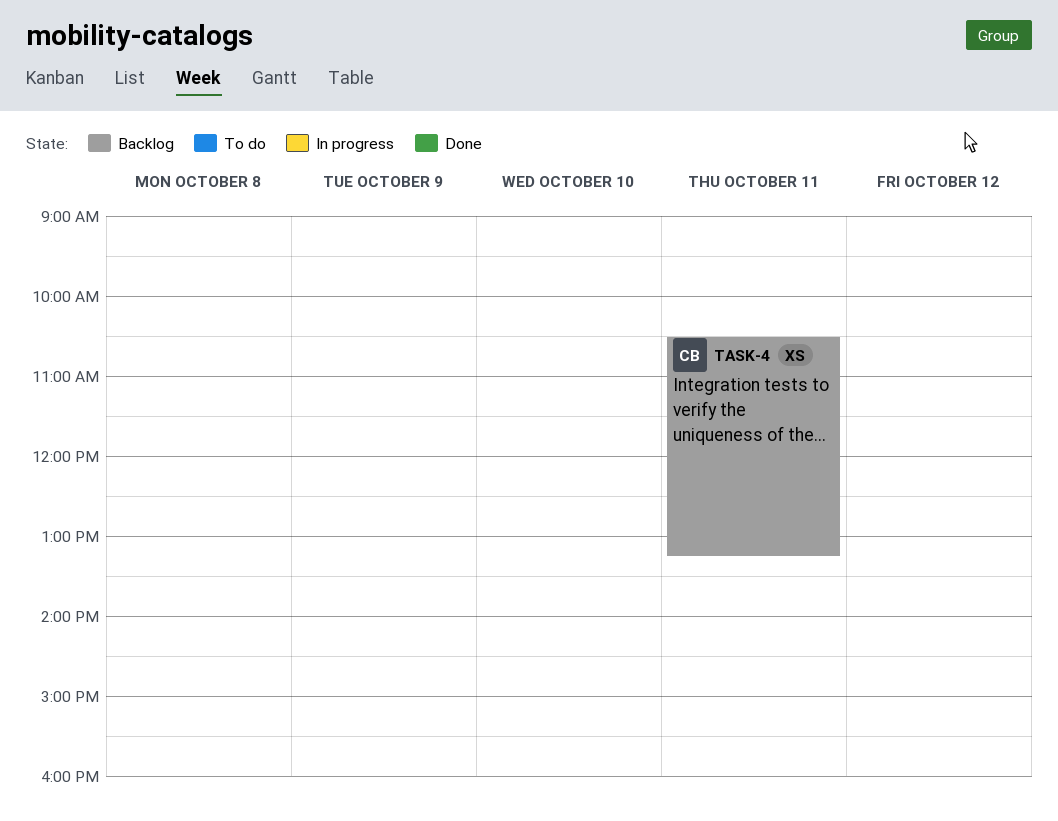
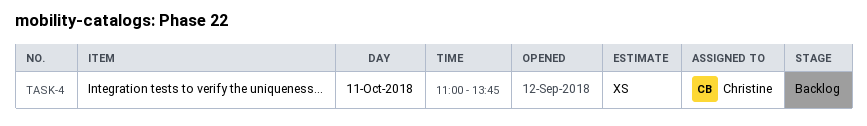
TASK-4, begins: 10:30 -> 11:00
TASK-4, ends: 13:15 -> 13:45

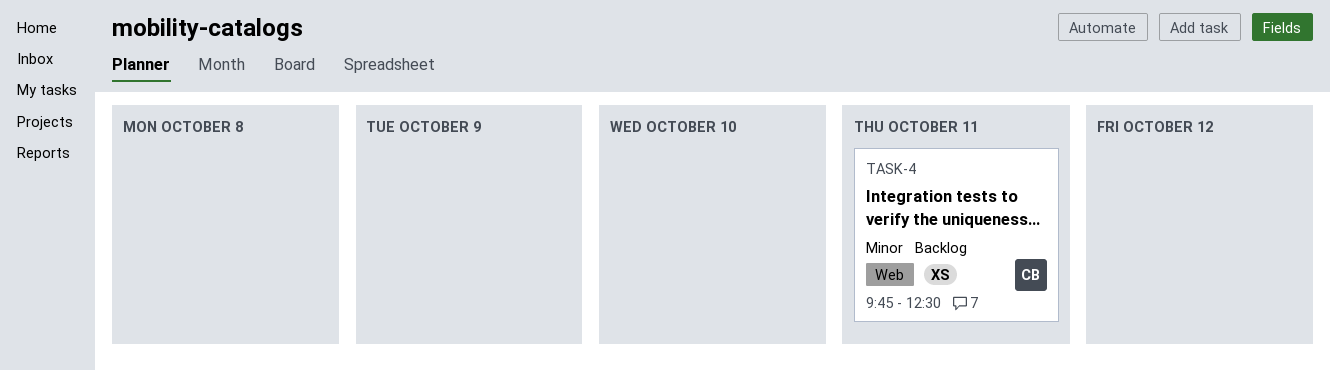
TASK-4, begins: 11:00 -> 09:45
TASK-4, ends: 13:45 -> 12:30

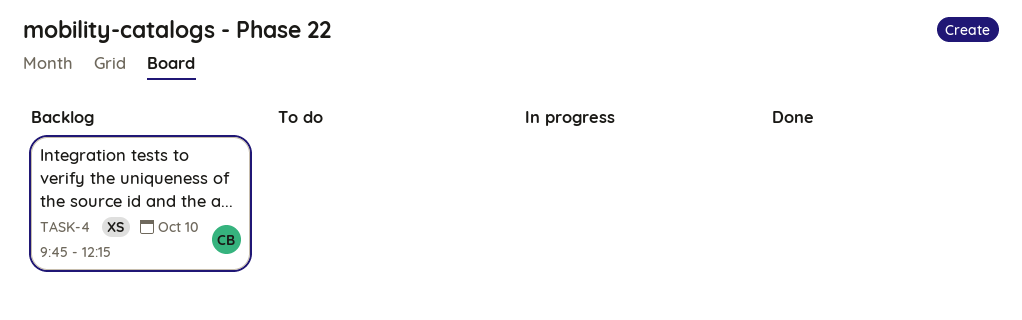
TASK-4, day: Oct 11 -> Oct 10
TASK-4, ends: 12:30 -> 12:15

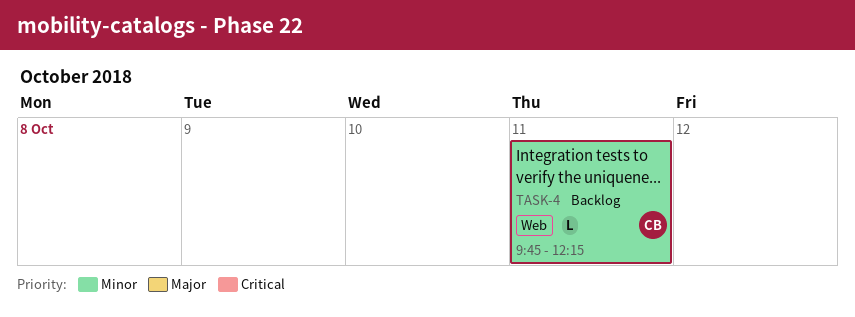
TASK-4, estimate: XS -> L
TASK-4, day: Oct 10 -> Oct 11

